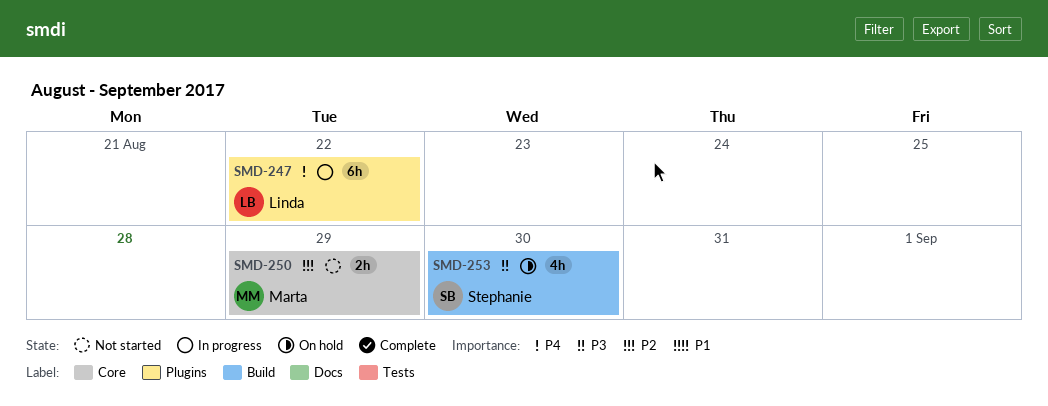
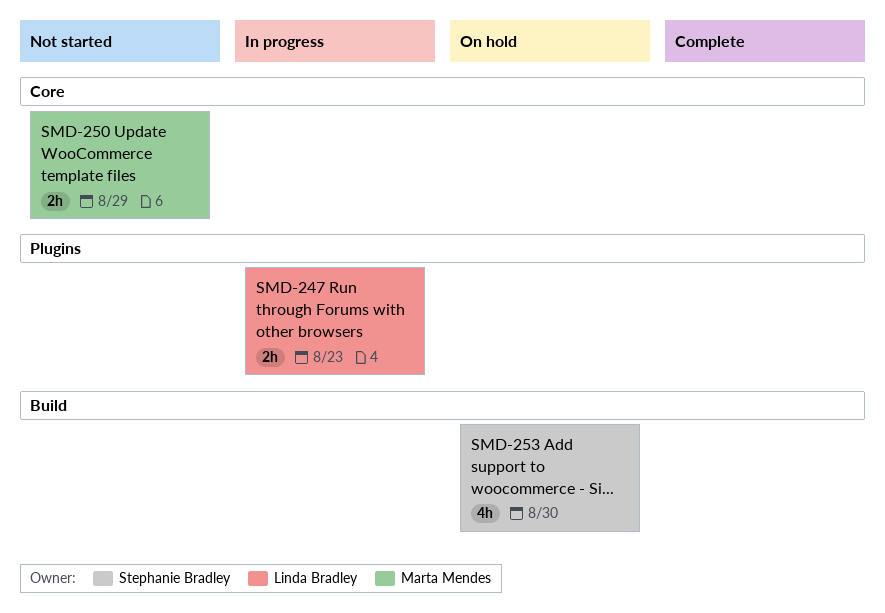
SMD-247, estimate: 6h -> 2h
SMD-247, due: Aug 22 -> Aug 23

